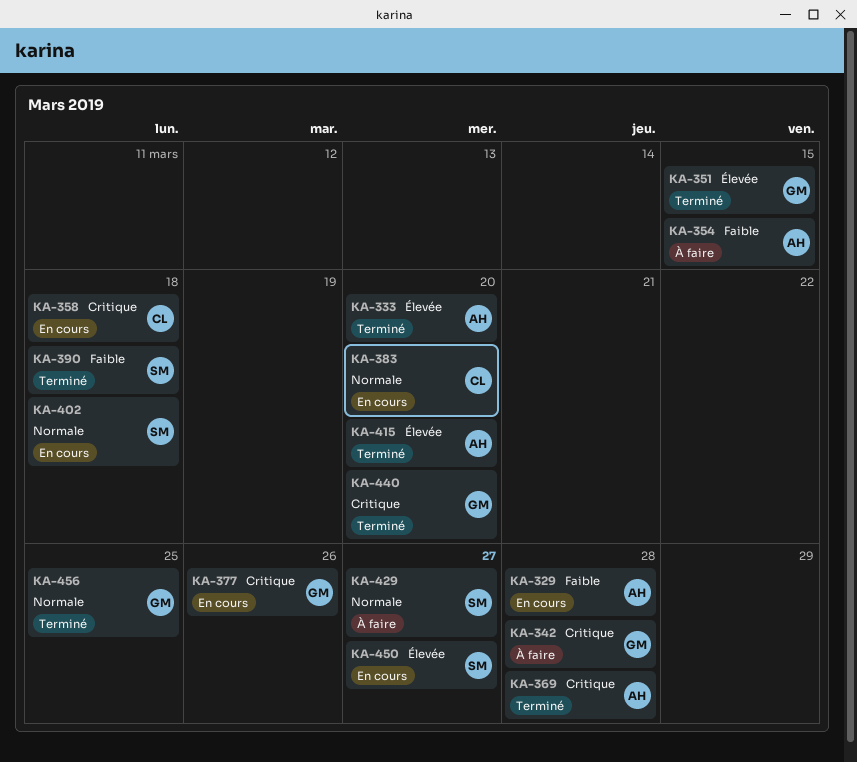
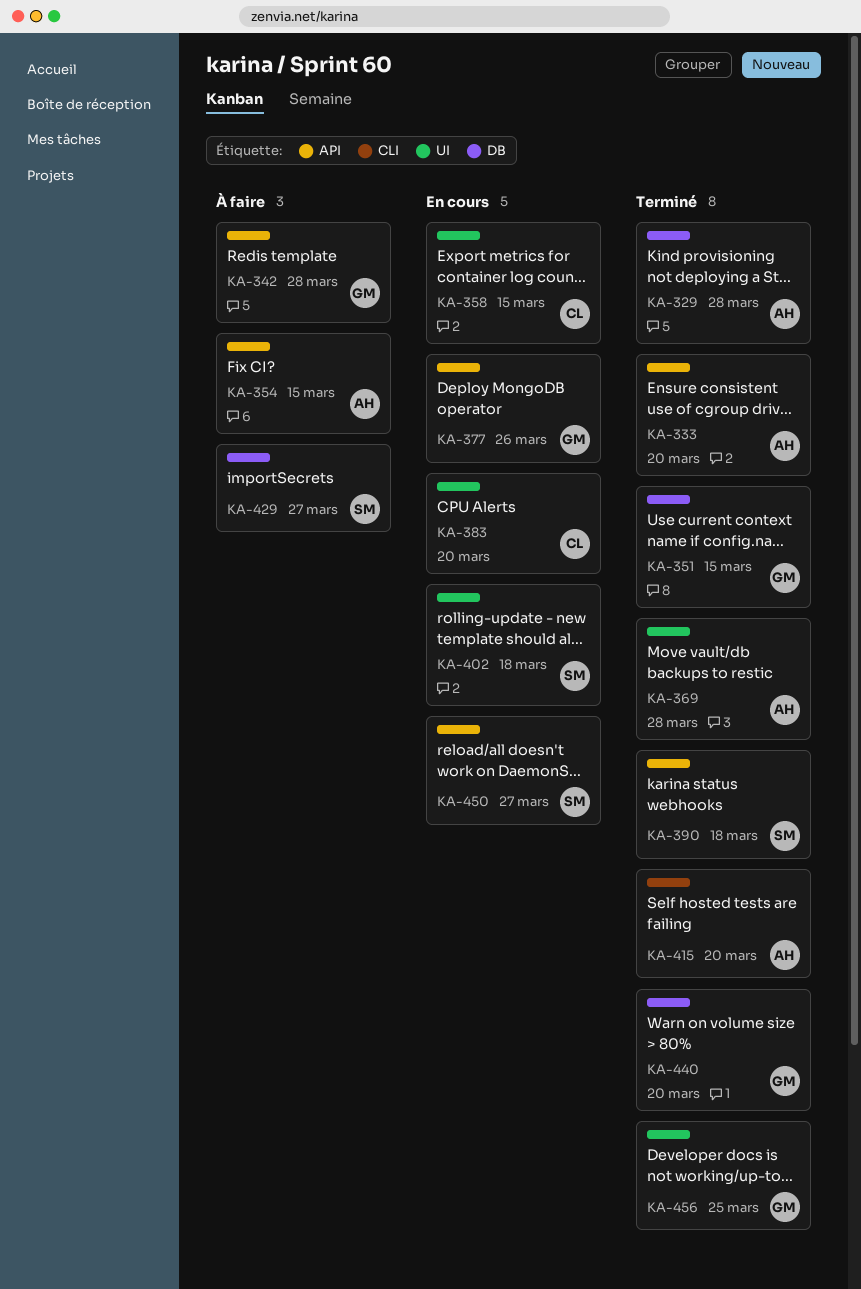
KA-329, status: En cours -> Terminé
KA-358, due: Mar 18 -> Mar 15

